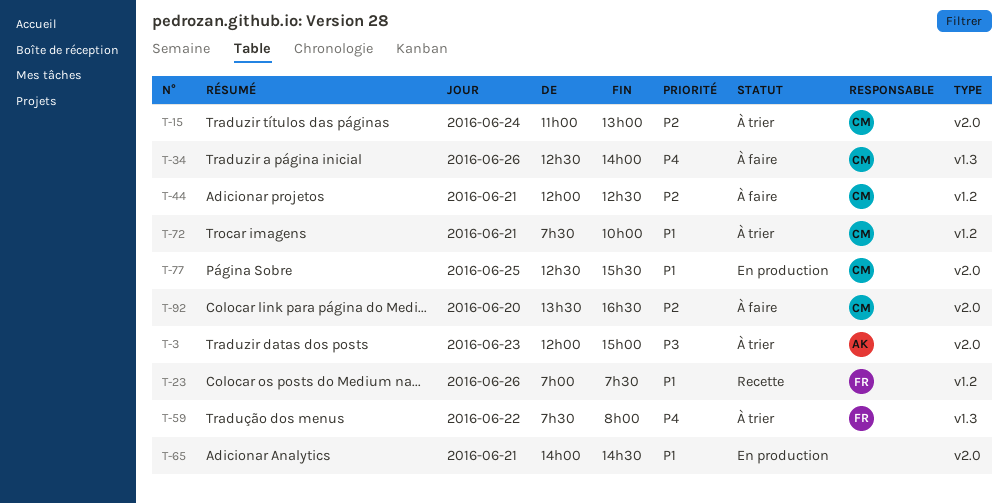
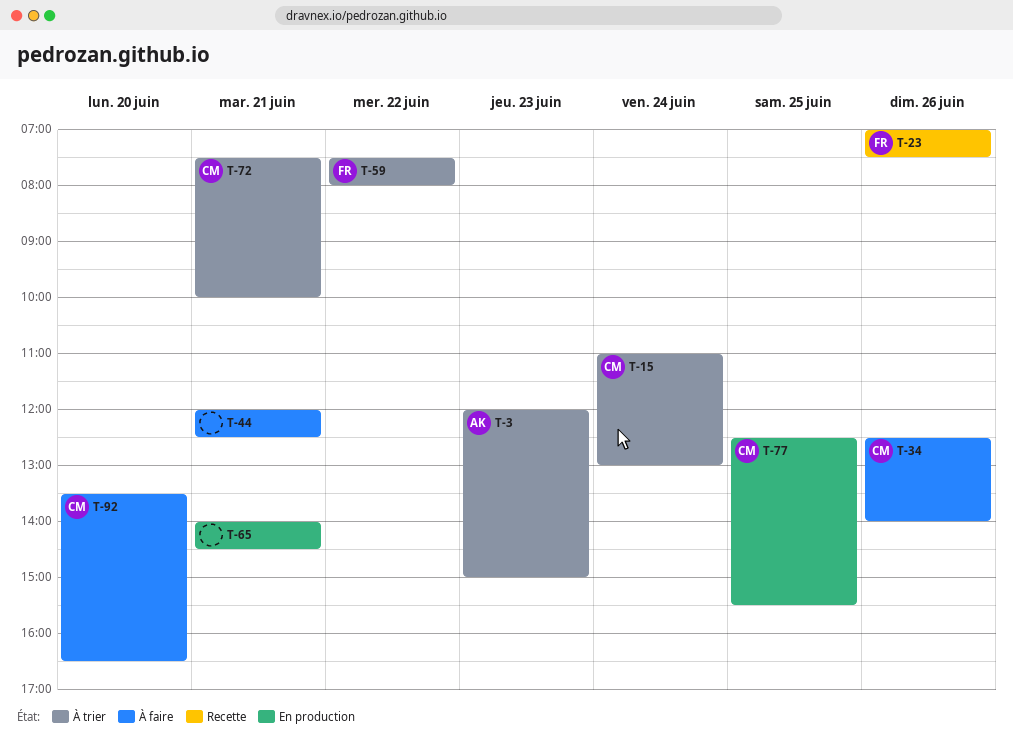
T-44, owner: CM -> none

